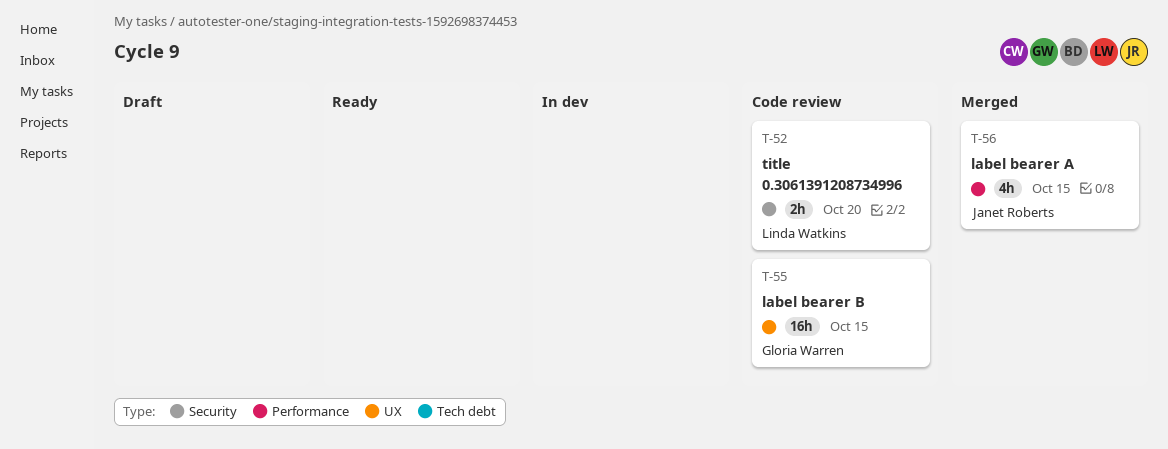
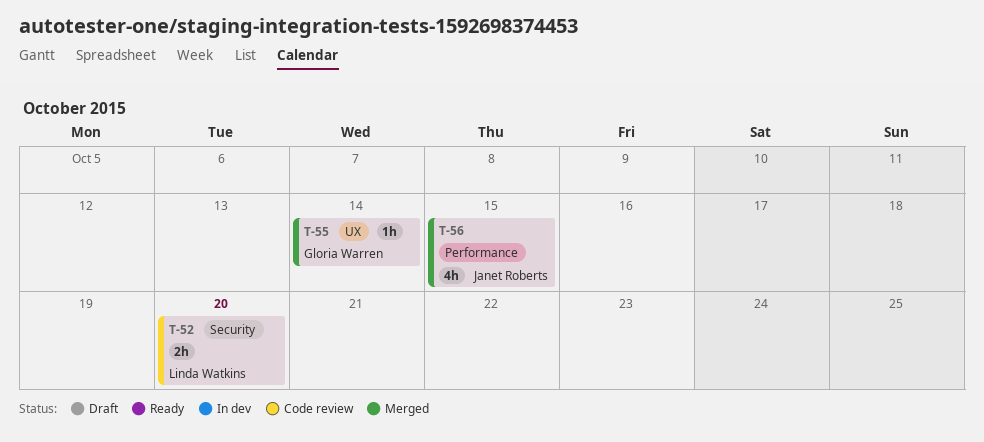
T-55, status: Code review -> Merged
T-55, estimate: 16h -> 1h
T-55, due: Oct 15 -> Oct 14

